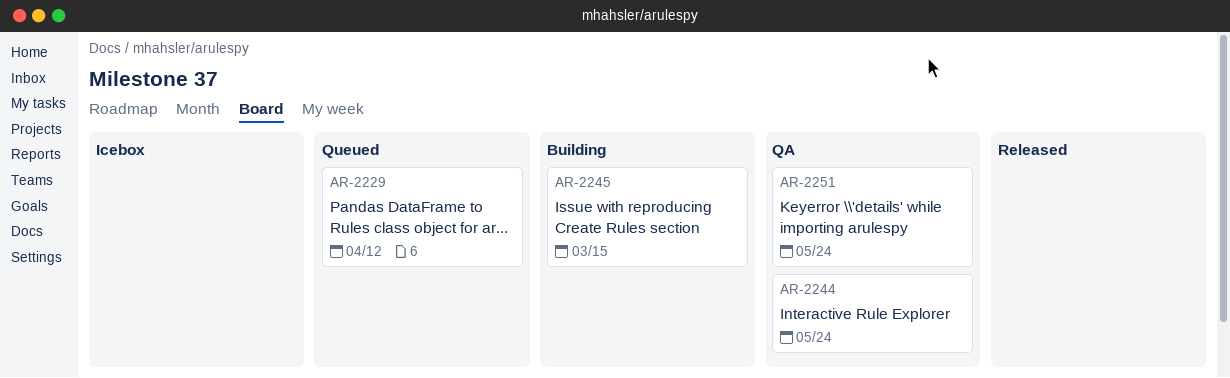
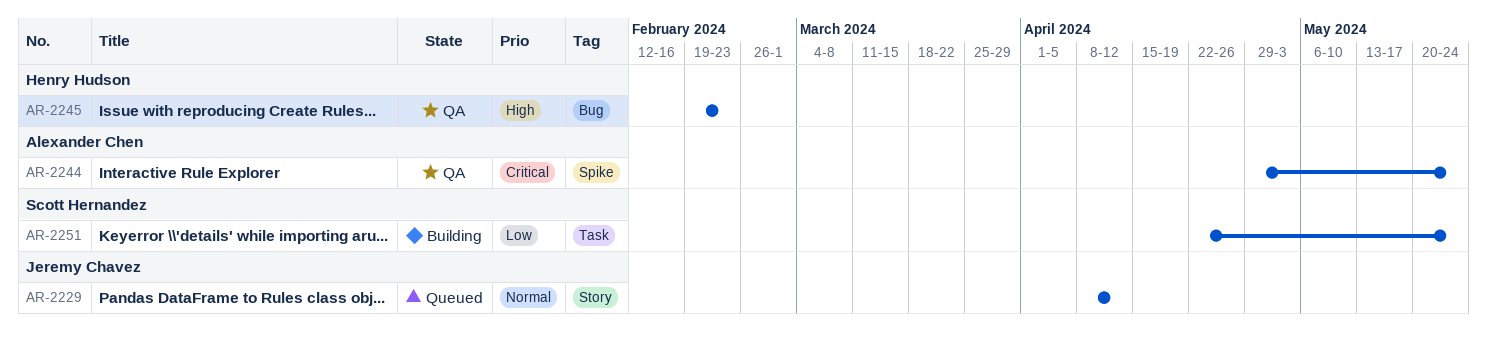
AR-2245, status: Building -> QA
AR-2245, due: Mar 15 -> Feb 23
AR-2251, status: QA -> Building

